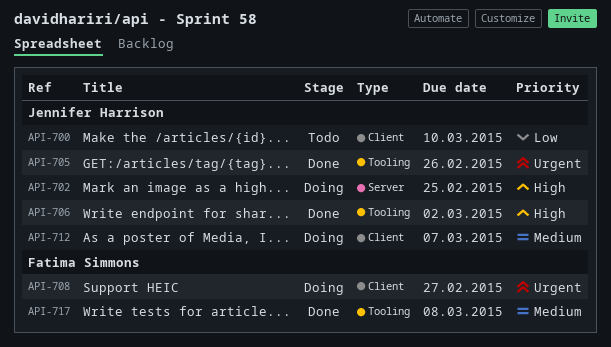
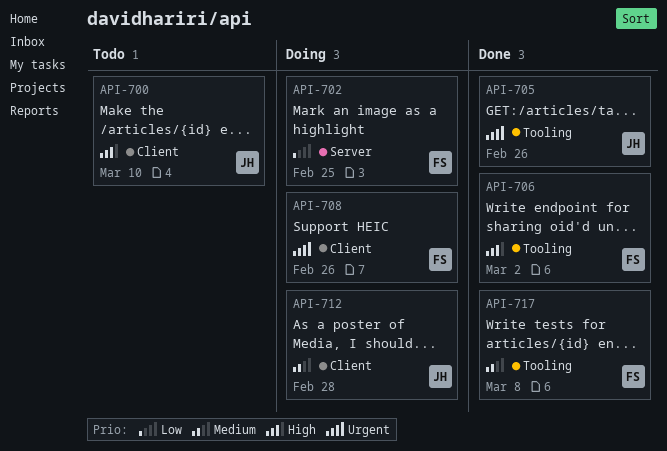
API-700, priority: Low -> High
API-702, owner: Jennifer Harrison -> Fatima Simmons
API-702, priority: High -> Low
API-706, owner: Jennifer Harrison -> Fatima Simmons
API-708, due: Feb 27 -> Feb 26
API-712, due: Mar 7 -> Feb 28

